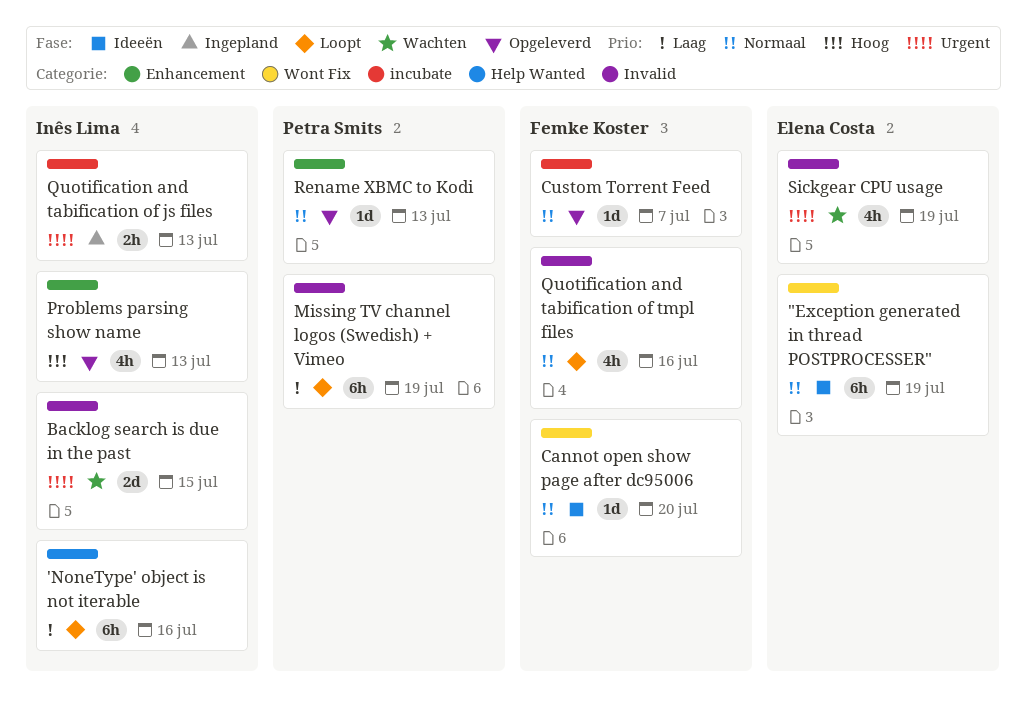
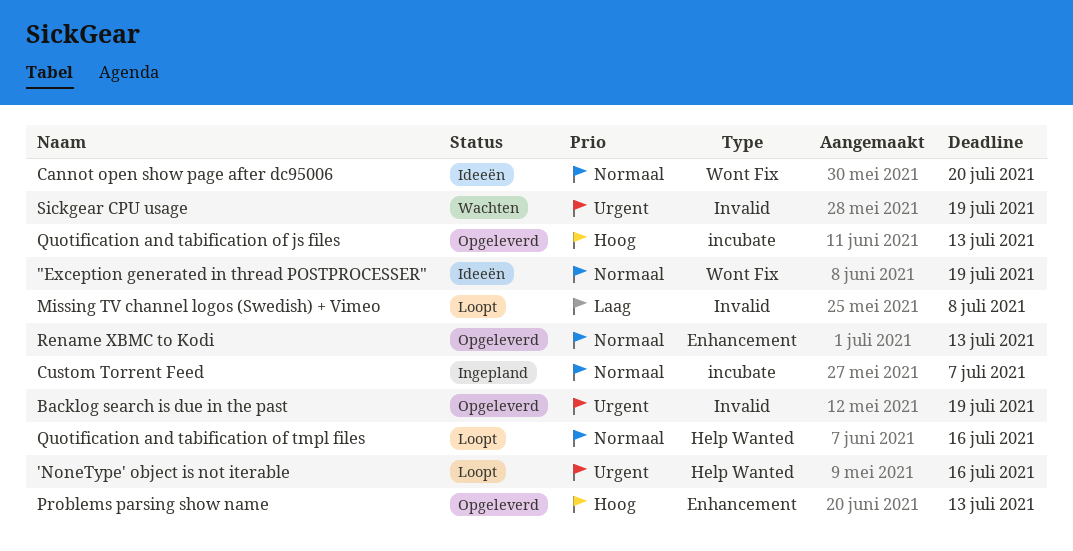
'NoneType' object is not iterable, priority: Laag -> Urgent
Backlog search is due in the past, status: Wachten -> Opgeleverd
Backlog search is due in the past, due: Jul 15 -> Jul 19
Custom Torrent Feed, status: Opgeleverd -> Ingepland
Missing TV channel logos (Swedish) + Vimeo, due: Jul 19 -> Jul 8
Quotification and tabification of js files, status: Ingepland -> Opgeleverd
Quotification and tabification of js files, priority: Urgent -> Hoog
Quotification and tabification of tmpl files, label: Invalid -> Help Wanted

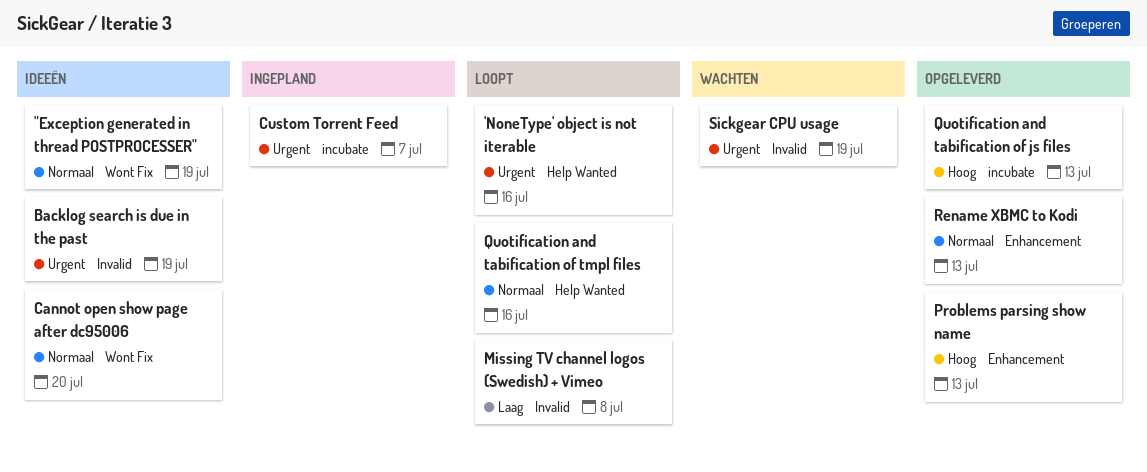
Backlog search is due in the past, status: Opgeleverd -> Ideeën
Custom Torrent Feed, priority: Normaal -> Urgent

